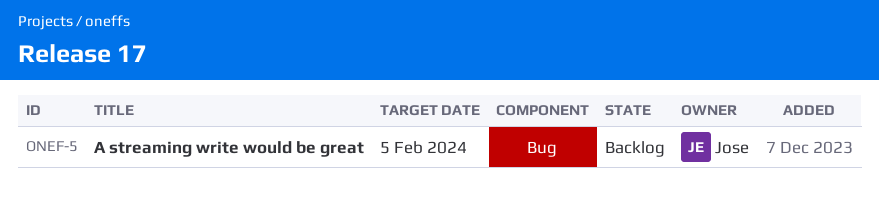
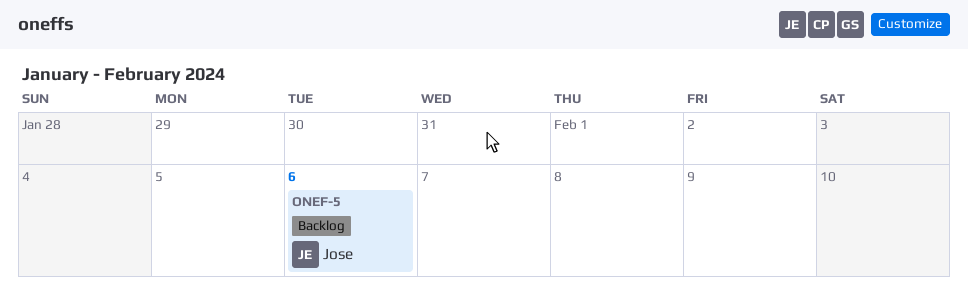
ONEF-5, due: Feb 5 -> Feb 6

